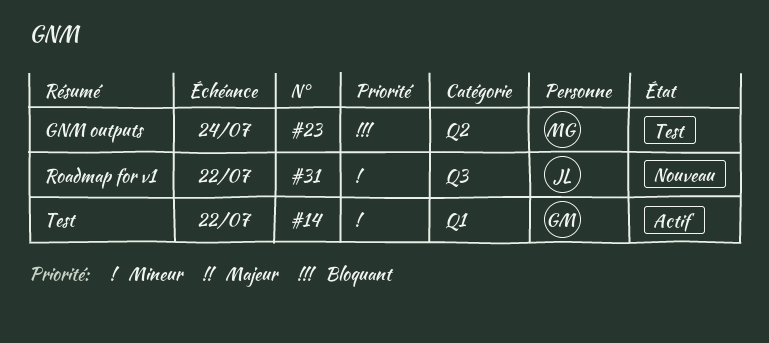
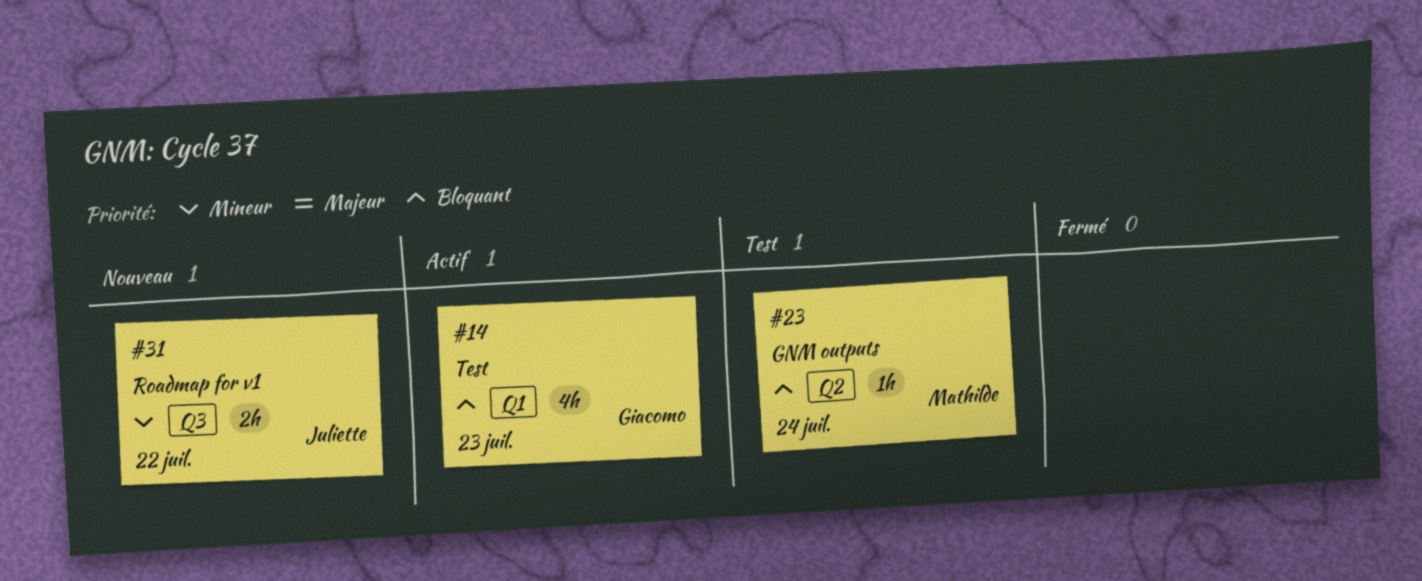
#14, priority: Mineur -> Bloquant
#14, due: Jul 22 -> Jul 23

